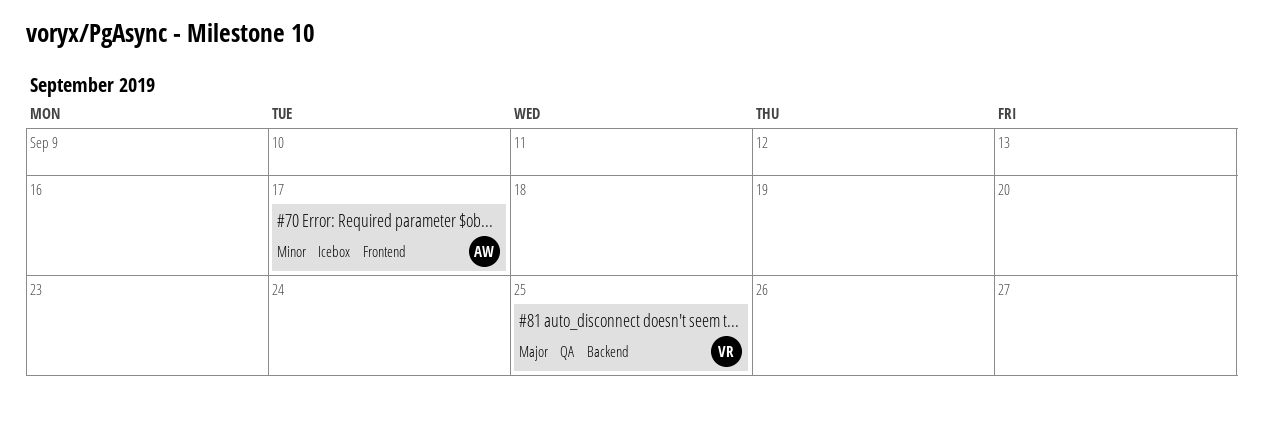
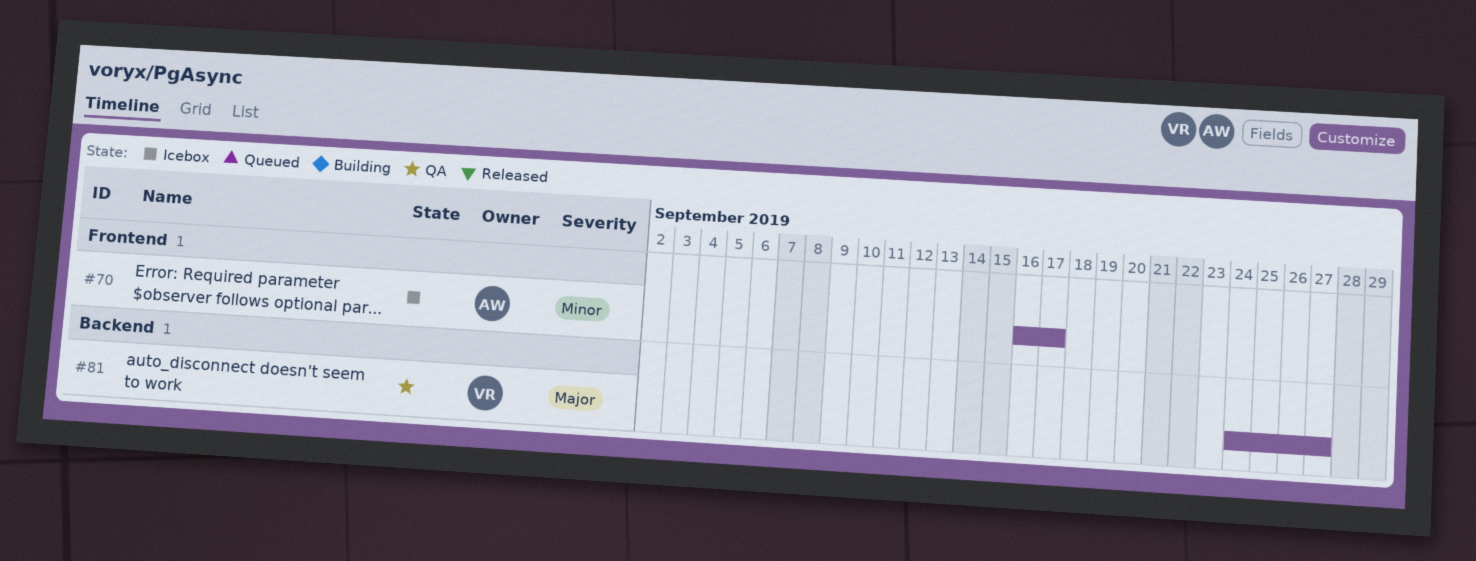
#81, due: Sep 25 -> Sep 27

